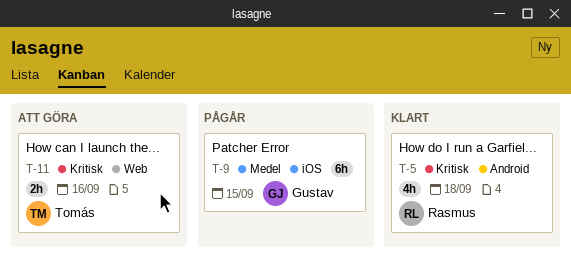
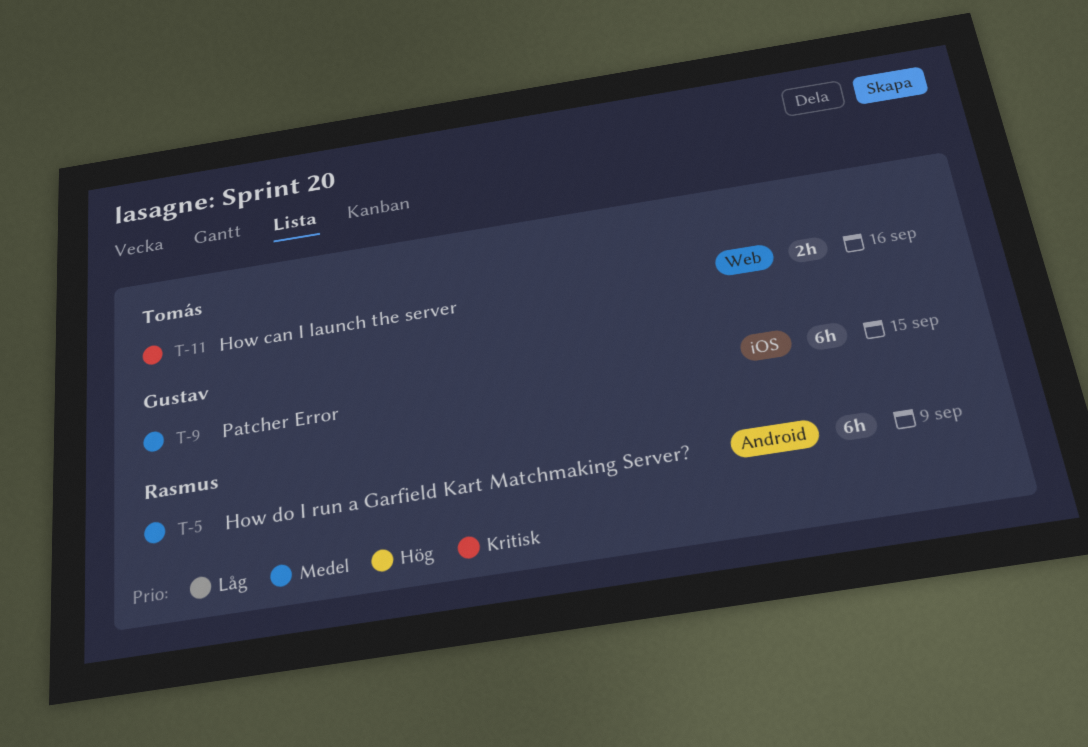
T-5, priority: Kritisk -> Medel
T-5, estimate: 4h -> 6h
T-5, due: Sep 18 -> Sep 9

